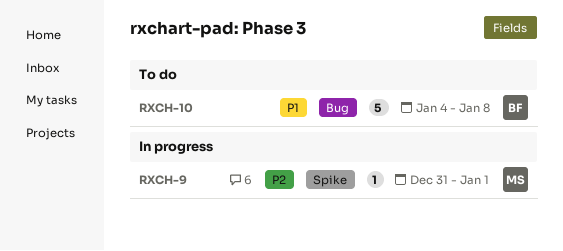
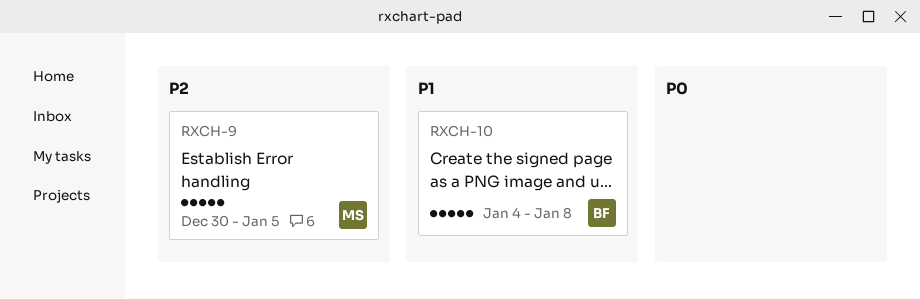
RXCH-9, estimate: 1 -> 5
RXCH-9, start: Dec 31 -> Dec 30
RXCH-9, due: Jan 1 -> Jan 5

